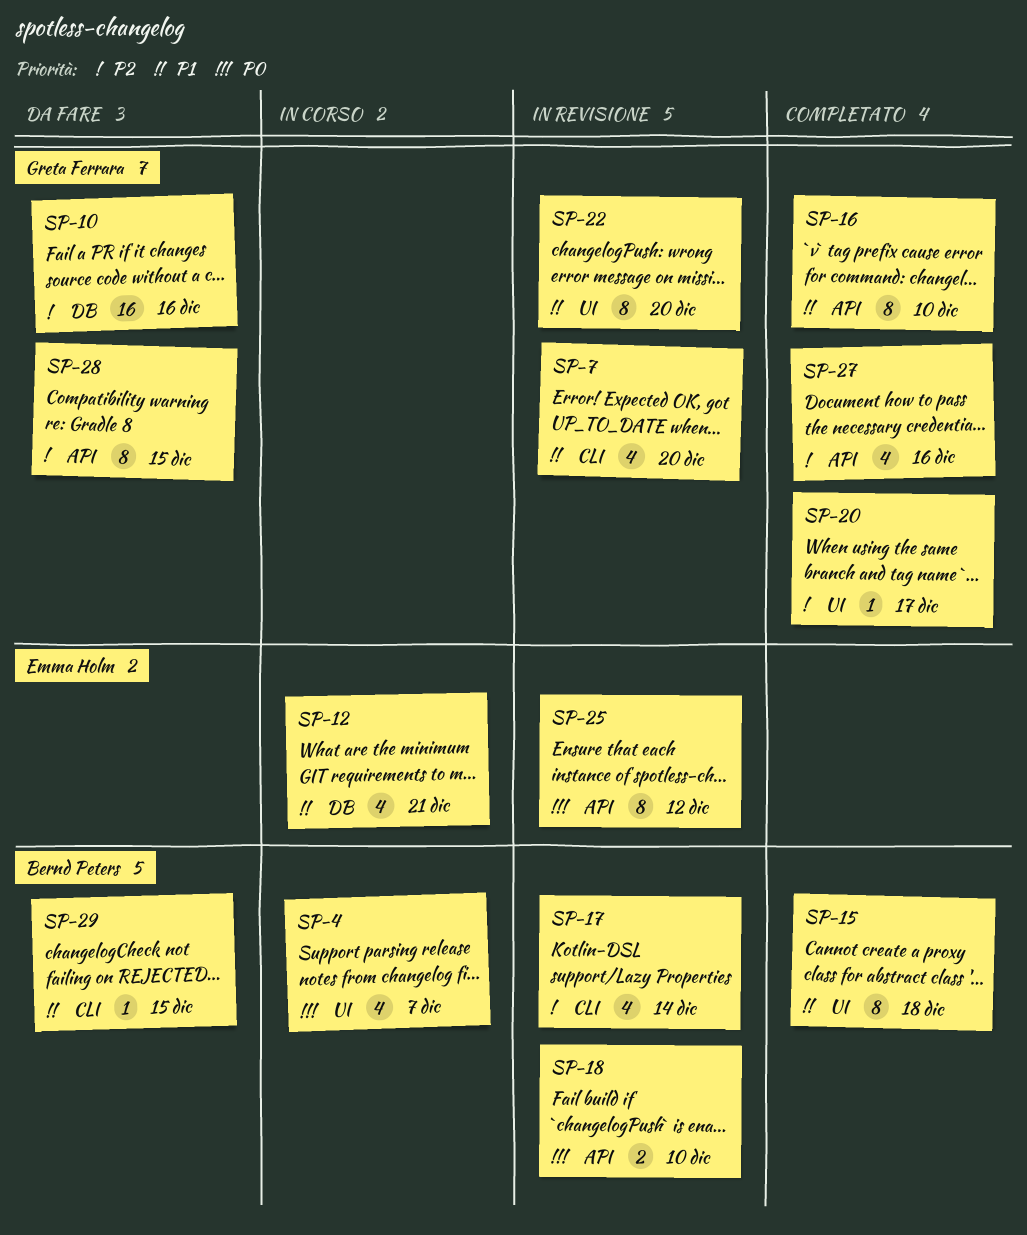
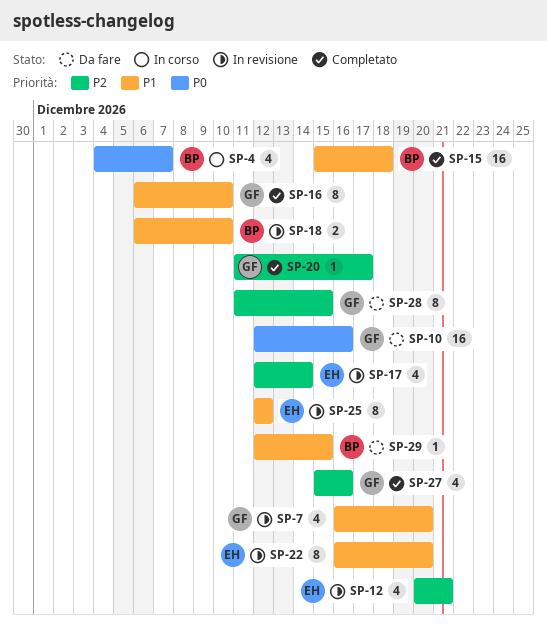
SP-10, priority: P2 -> P0
SP-12, status: In corso -> In revisione
SP-12, priority: P1 -> P2
SP-15, estimate: 8 -> 16
SP-17, owner: Bernd Peters -> Emma Holm
SP-18, priority: P0 -> P1
SP-22, owner: Greta Ferrara -> Emma Holm
SP-25, priority: P0 -> P1

